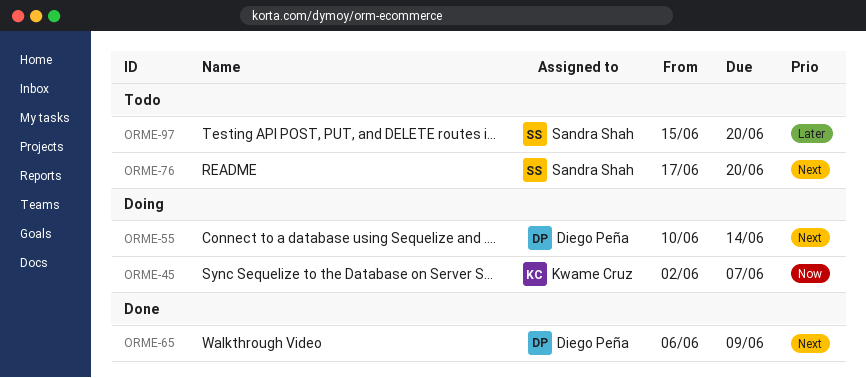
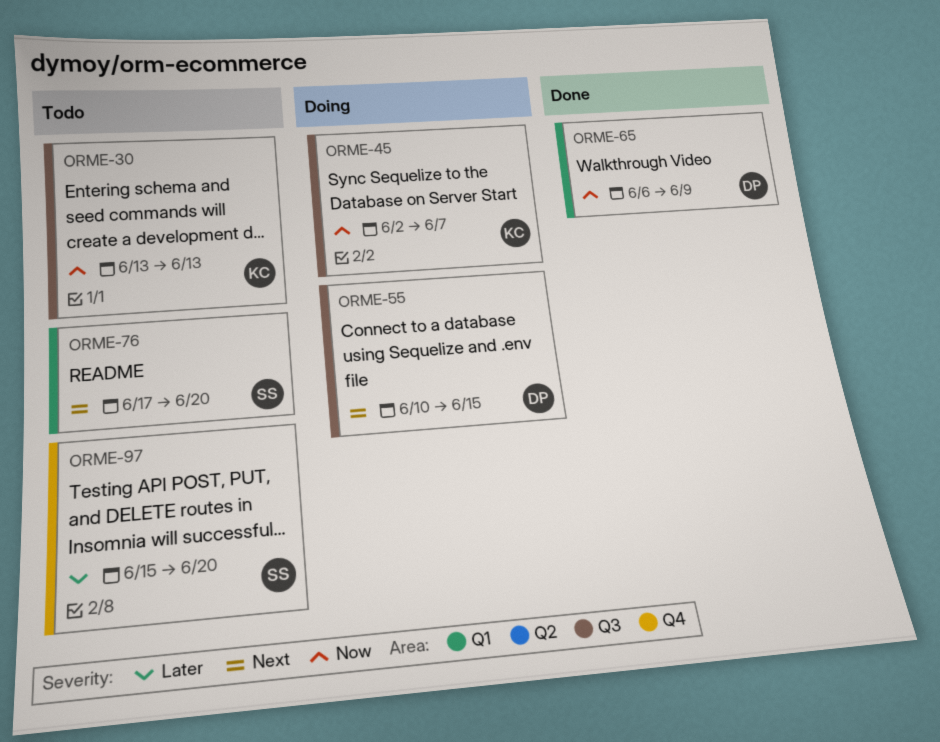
ORME-30: none -> present
ORME-55, due: Jun 14 -> Jun 15
ORME-65, priority: Next -> Now

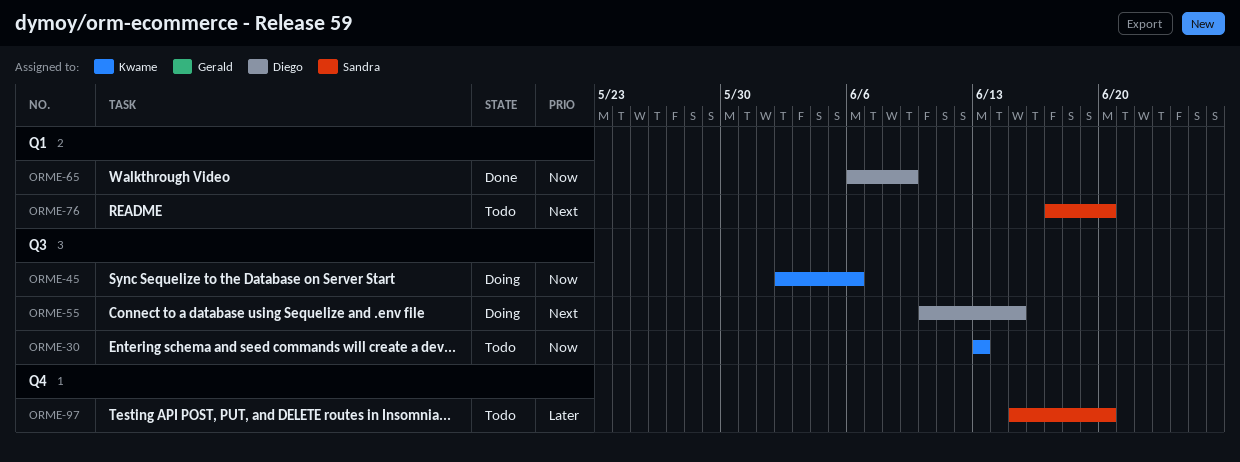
ORME-45, due: Jun 7 -> Jun 6

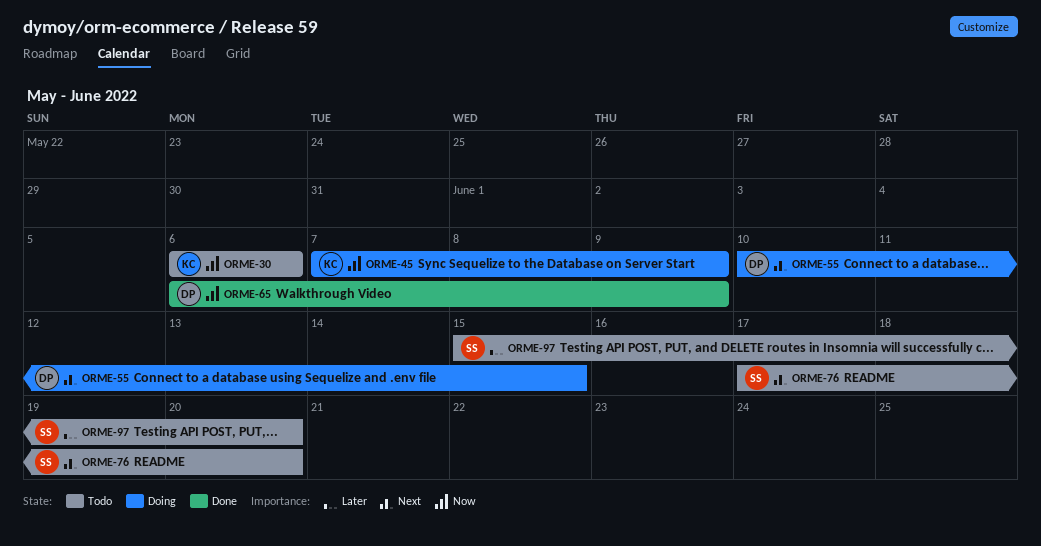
ORME-30, start: Jun 13 -> Jun 6
ORME-30, due: Jun 13 -> Jun 6
ORME-45, start: Jun 2 -> Jun 7
ORME-45, due: Jun 6 -> Jun 9

